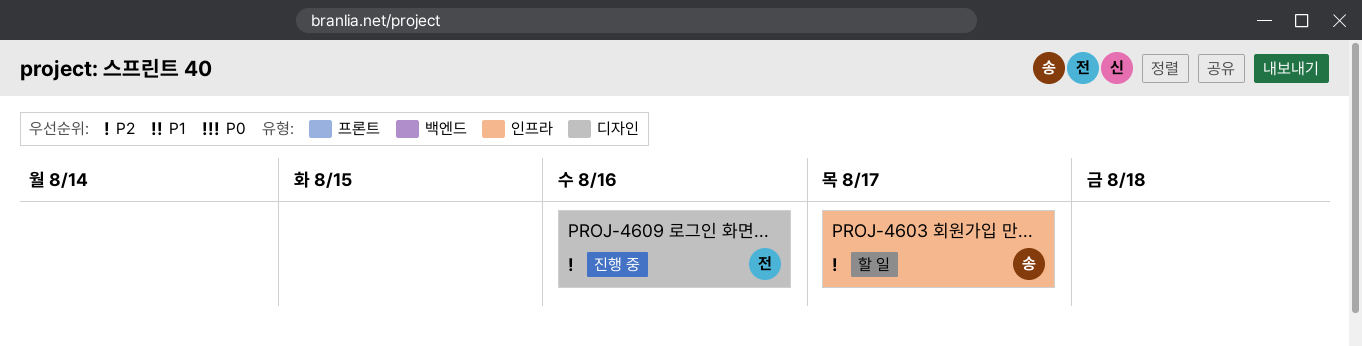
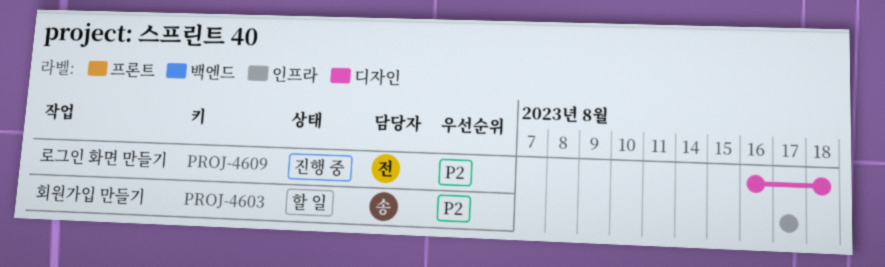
PROJ-4609, due: Aug 16 -> Aug 18

